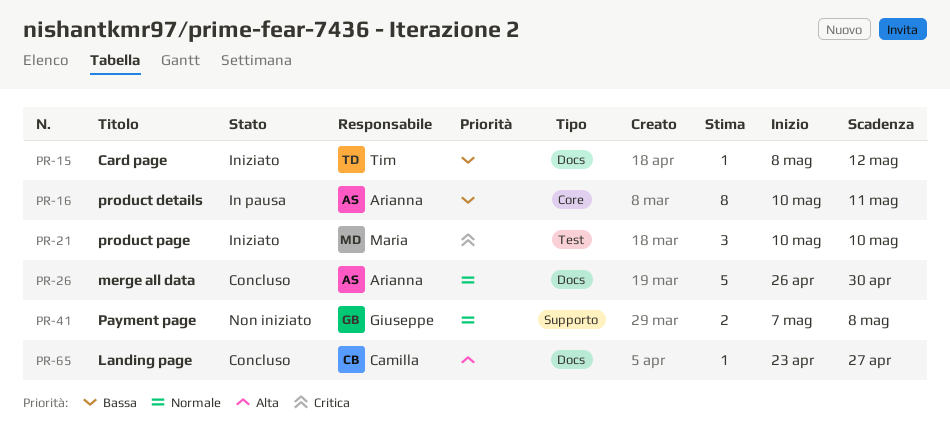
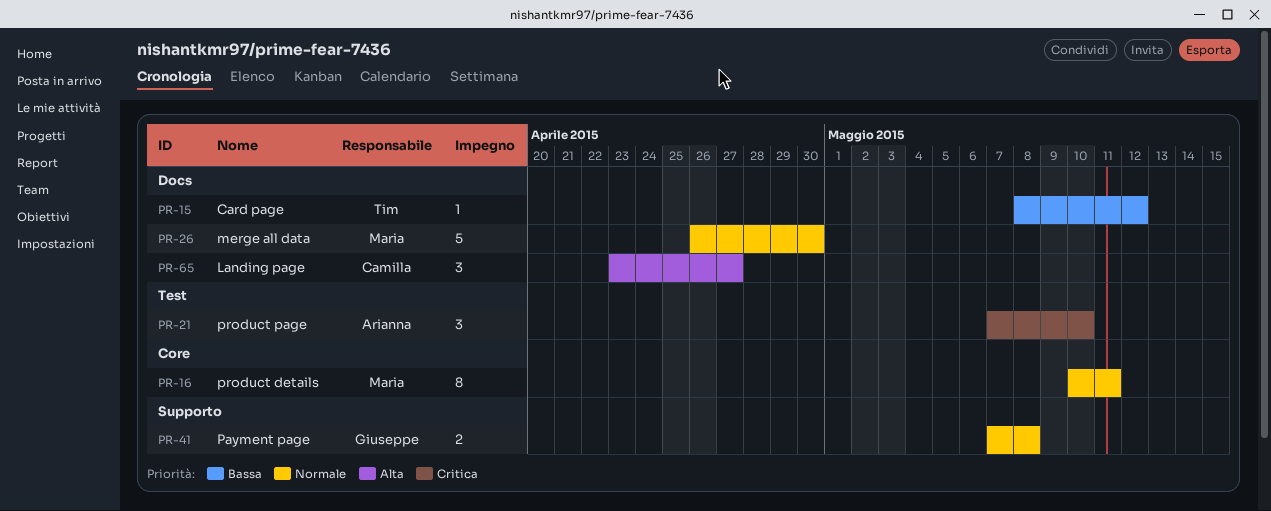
PR-16, owner: Arianna -> Maria
PR-16, priority: Bassa -> Normale
PR-21, owner: Maria -> Arianna
PR-21, start: May 10 -> May 7
PR-26, owner: Arianna -> Maria
PR-65, estimate: 1 -> 3

